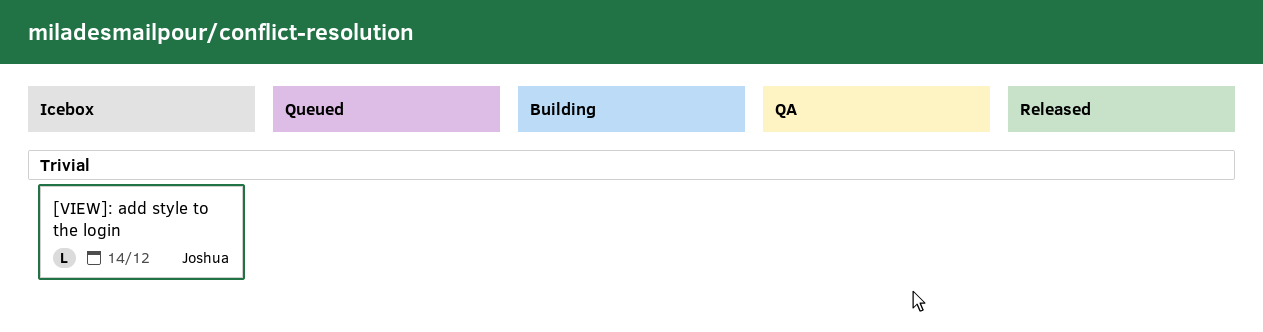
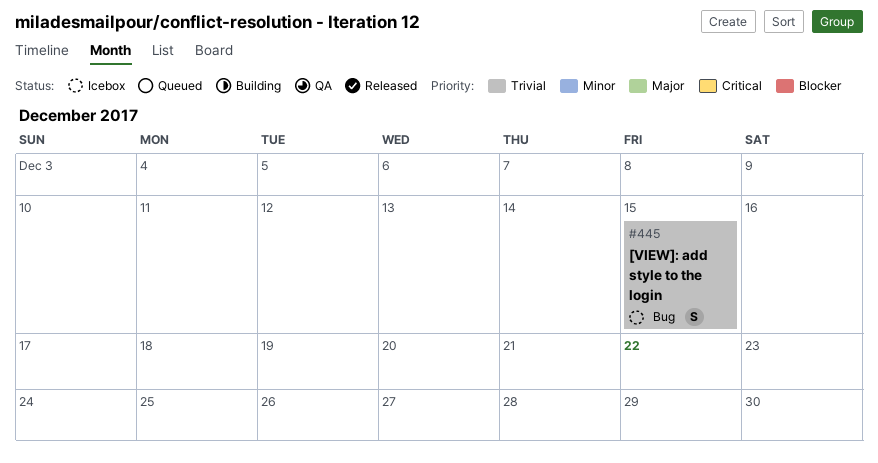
[VIEW]: add style to the login, estimate: L -> S
[VIEW]: add style to the login, due: Dec 14 -> Dec 15

